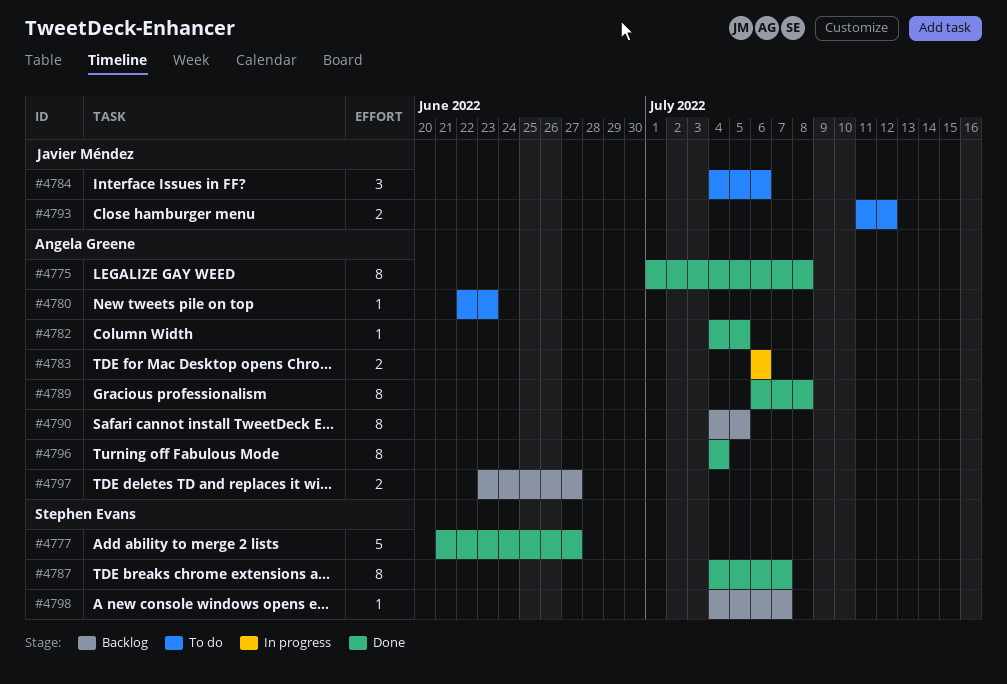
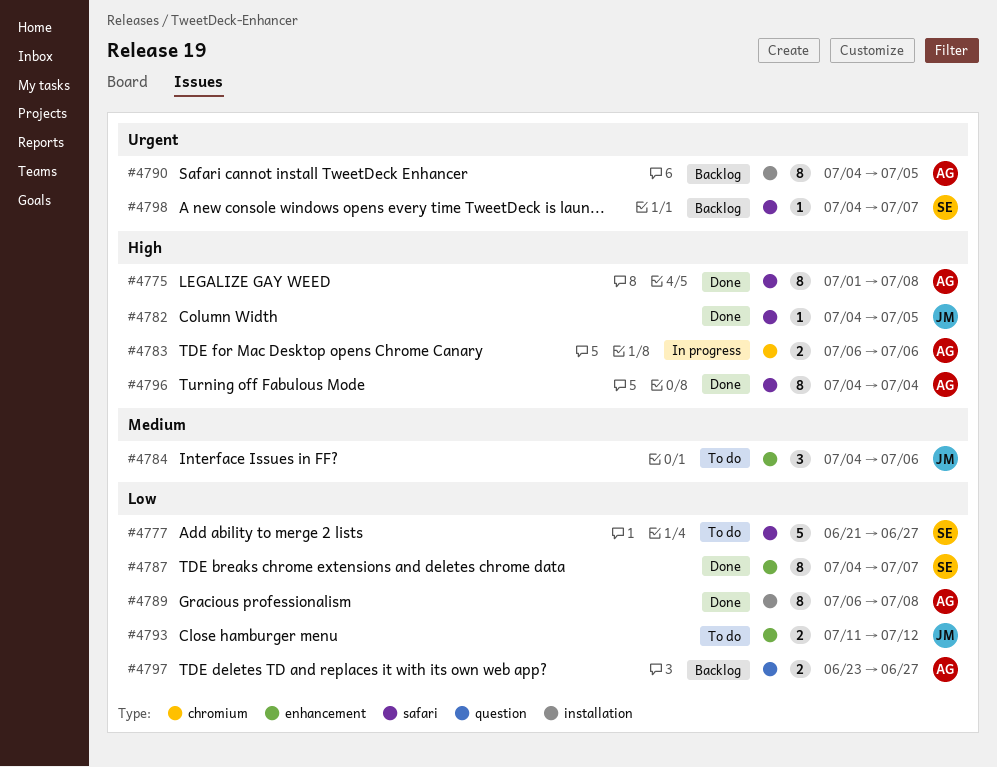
#4777, status: Done -> To do
#4780: present -> none
#4782, owner: Angela Greene -> Javier Méndez

